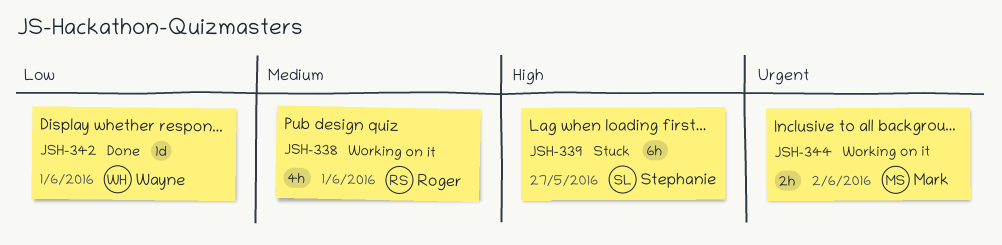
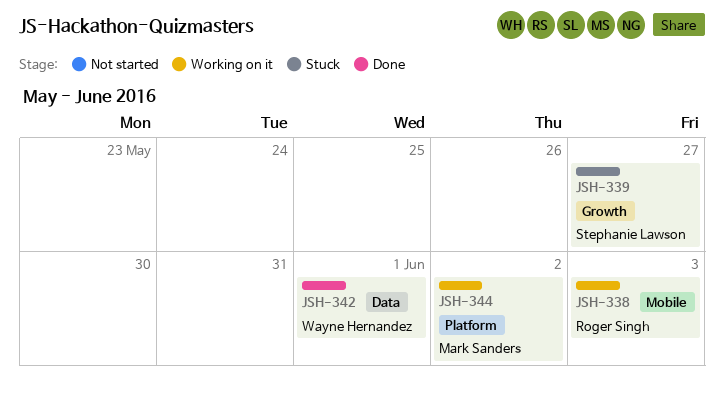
JSH-338, due: Jun 1 -> Jun 3

